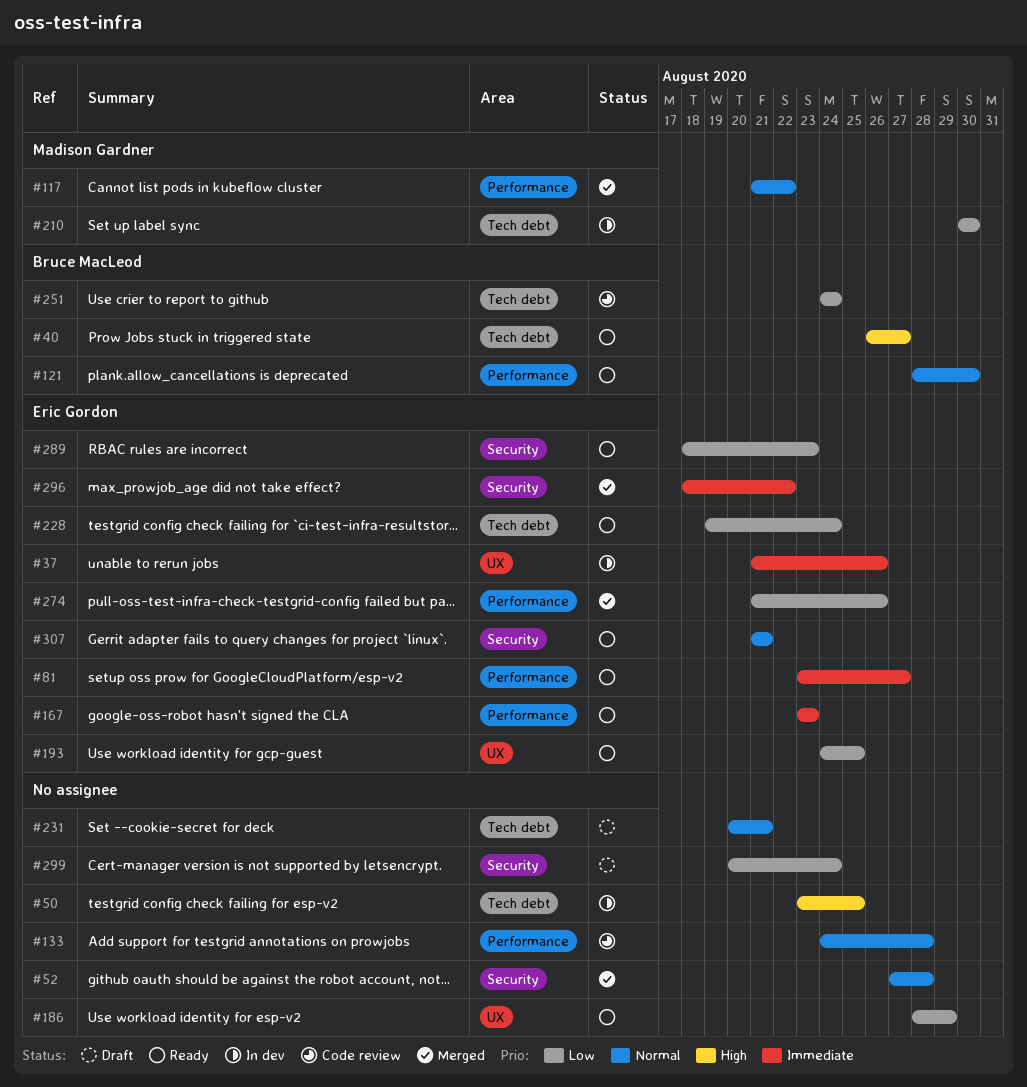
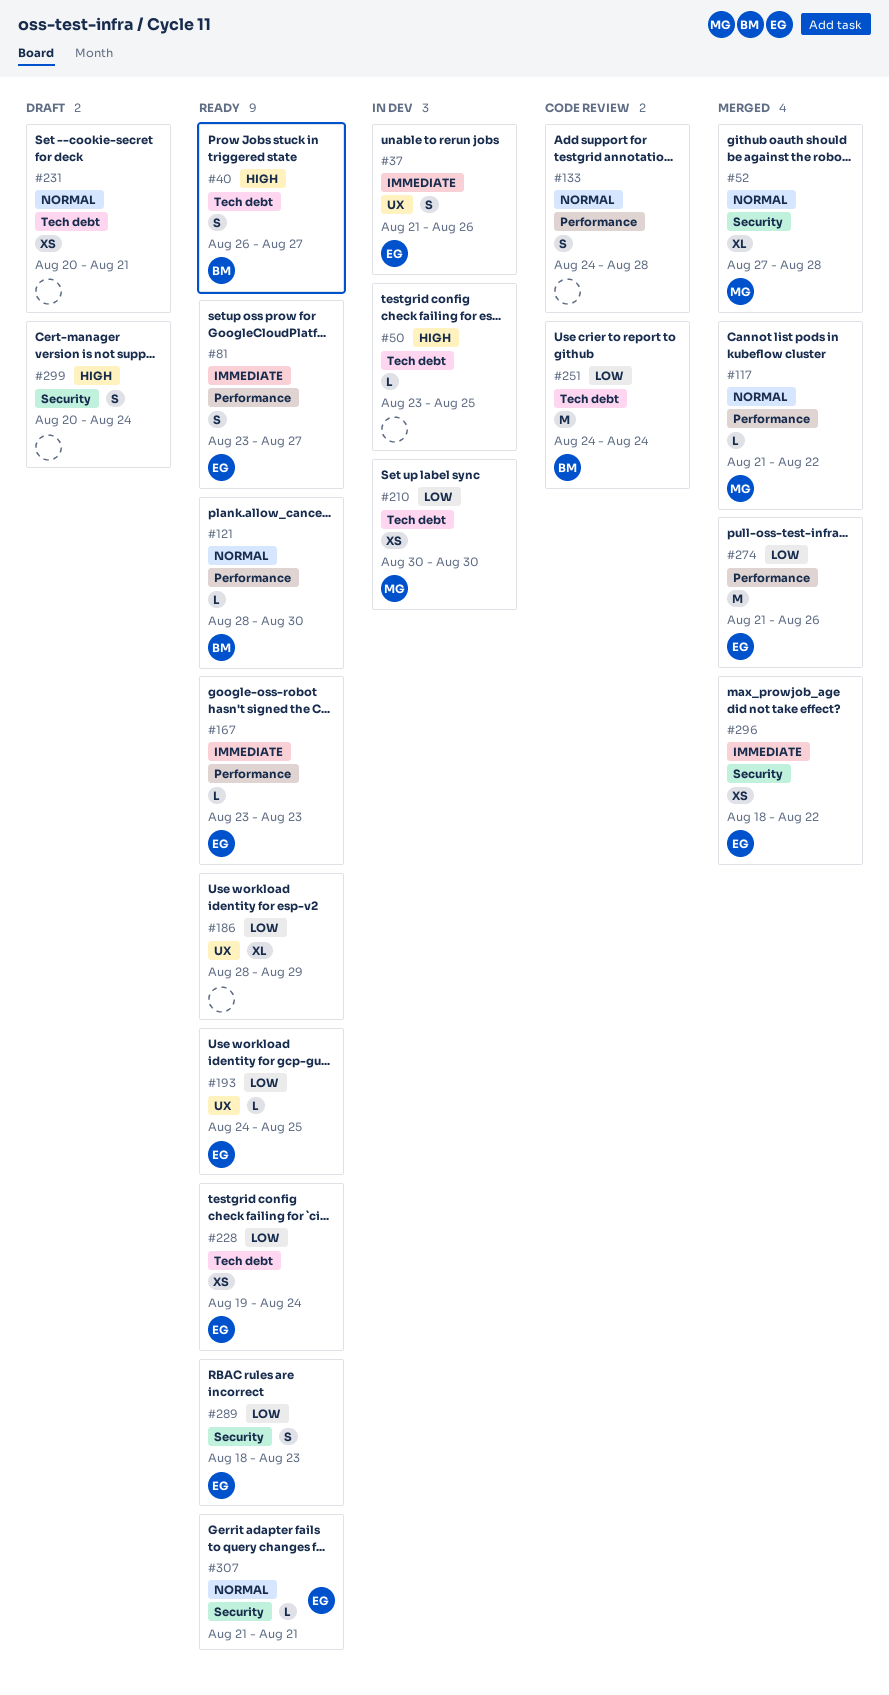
#52, owner: none -> Madison Gardner
#299, priority: Low -> High

